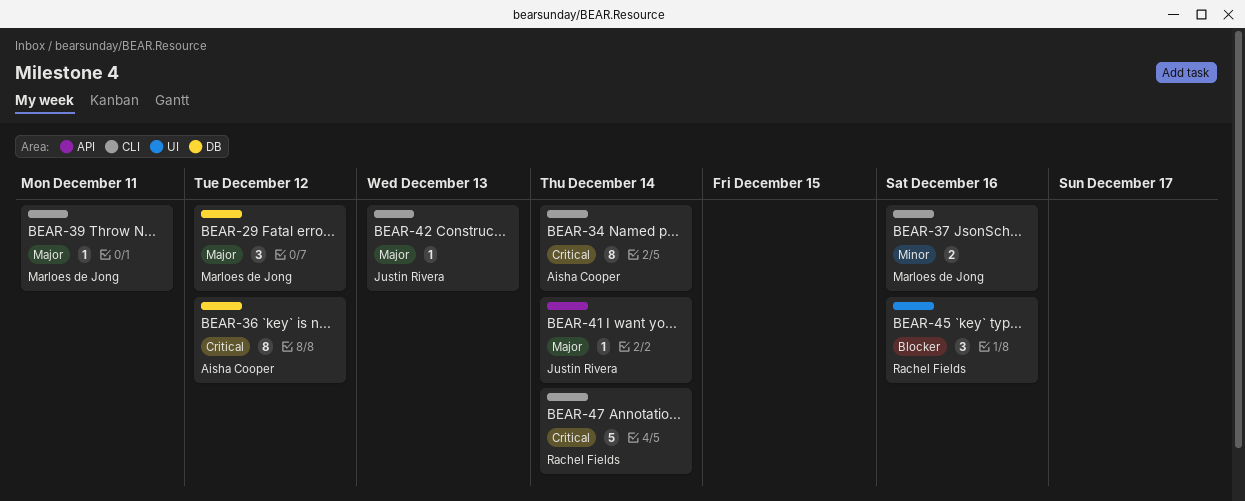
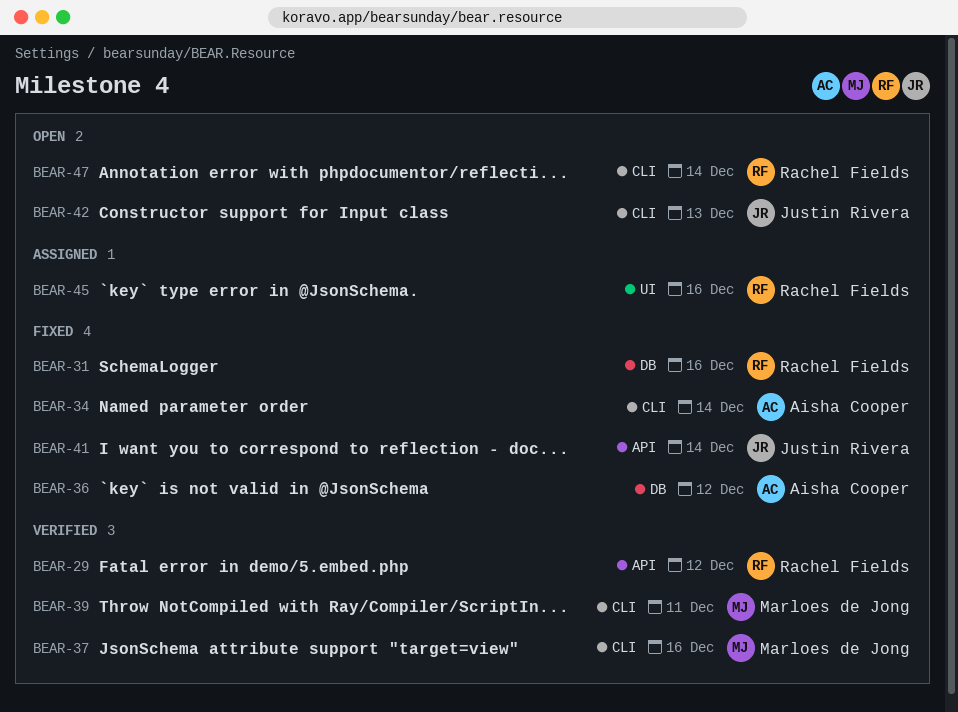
BEAR-29, owner: Marloes de Jong -> Rachel Fields
BEAR-29, label: DB -> API
BEAR-31: none -> present

